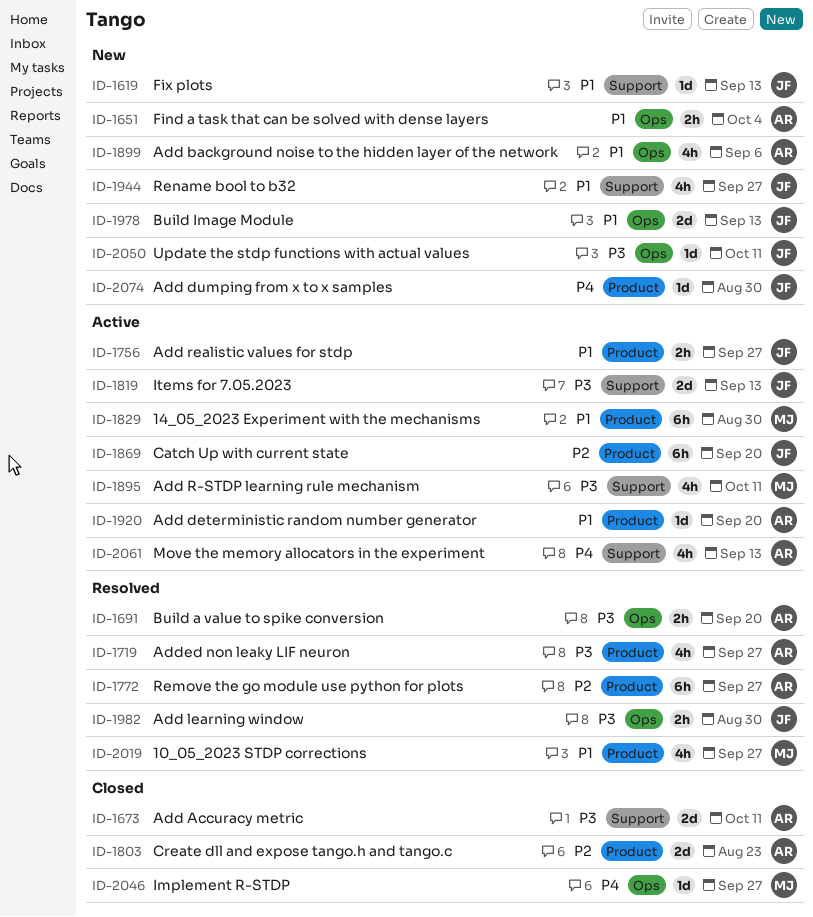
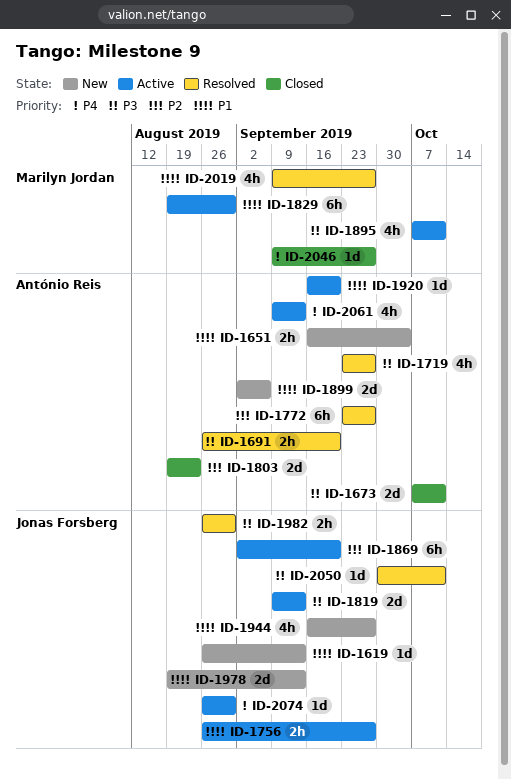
ID-1899, estimate: 4h -> 2d
ID-2050, status: New -> Resolved
ID-2074, status: New -> Active

